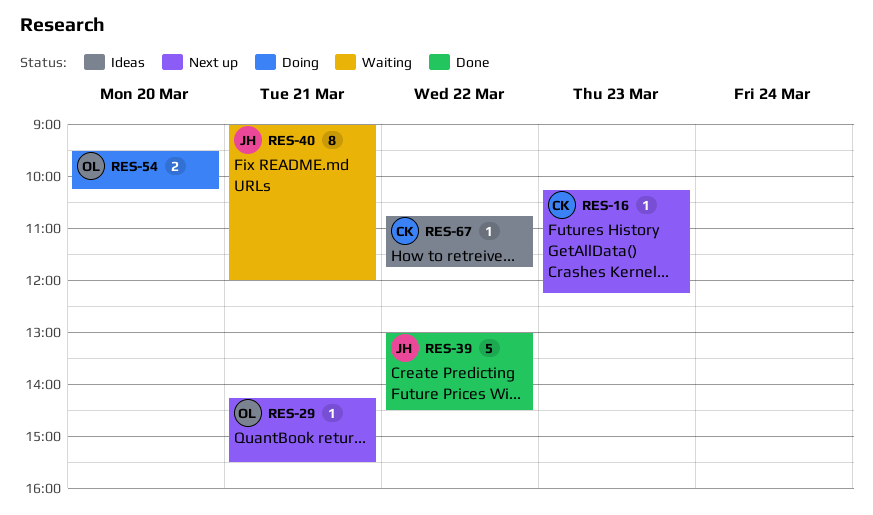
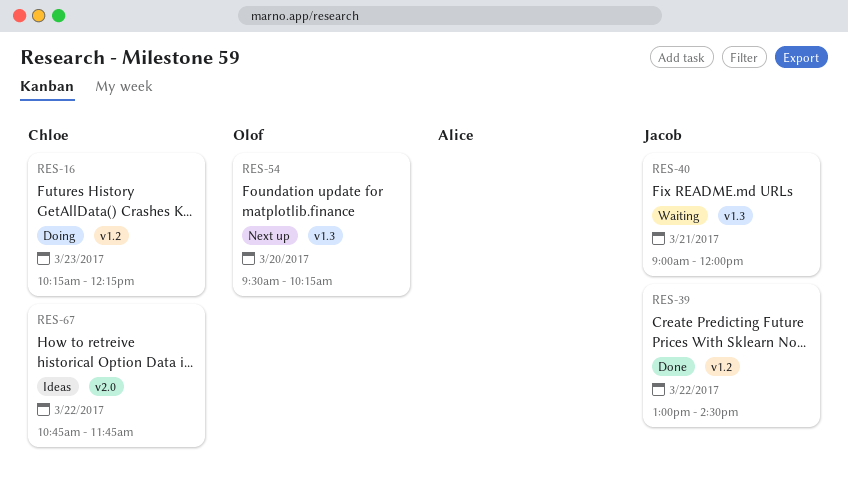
RES-16, status: Next up -> Doing
RES-29: present -> none
RES-54, status: Doing -> Next up

